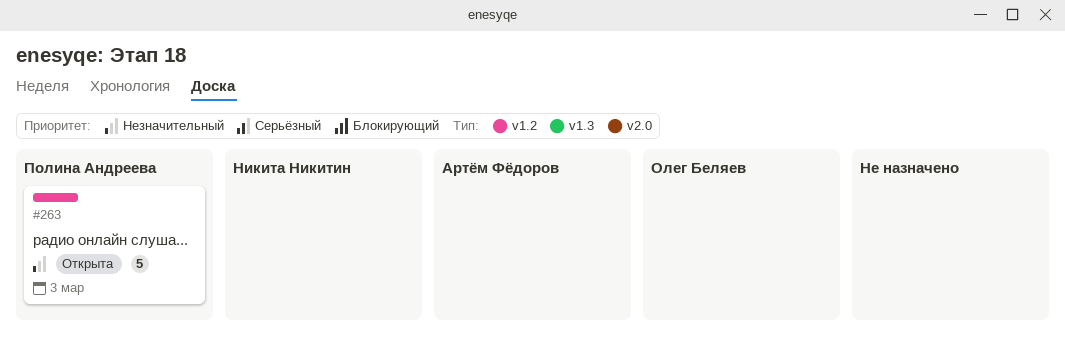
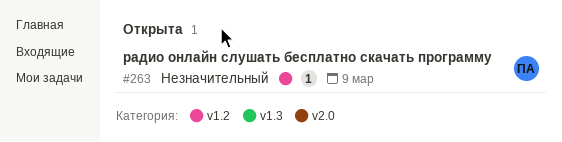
#263, estimate: 5 -> 1
#263, due: Mar 3 -> Mar 9

